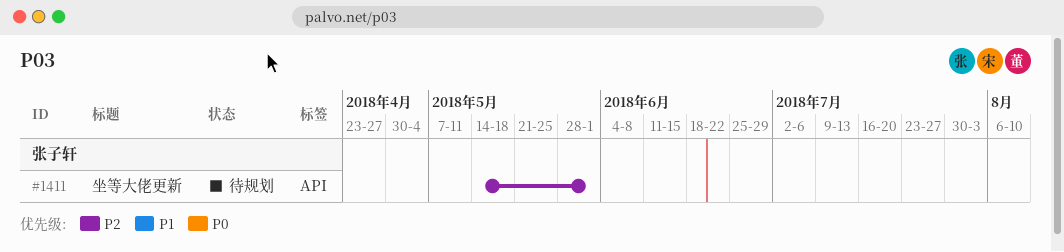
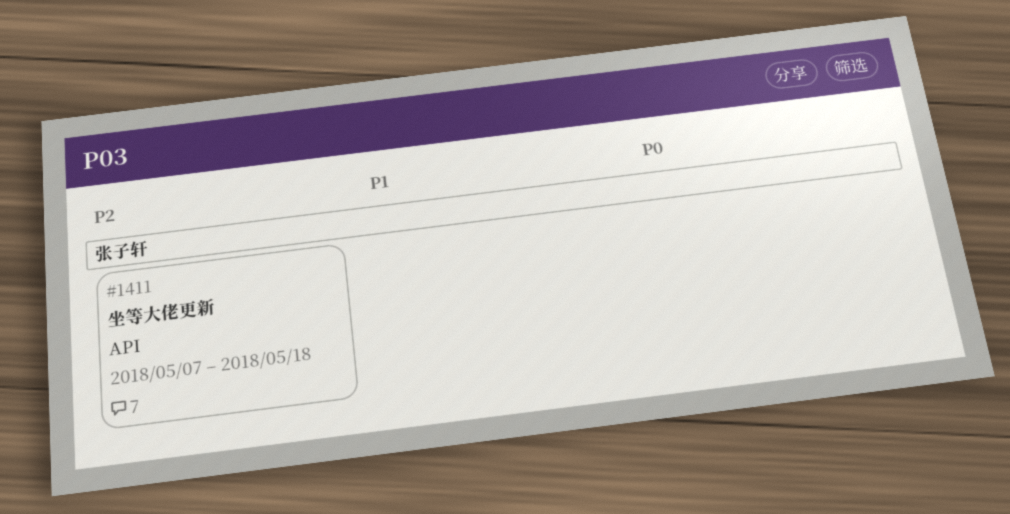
#1411, start: May 14 -> May 7
#1411, due: Jun 1 -> May 18

